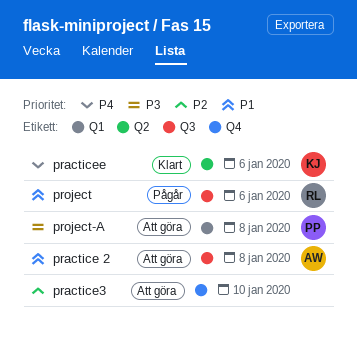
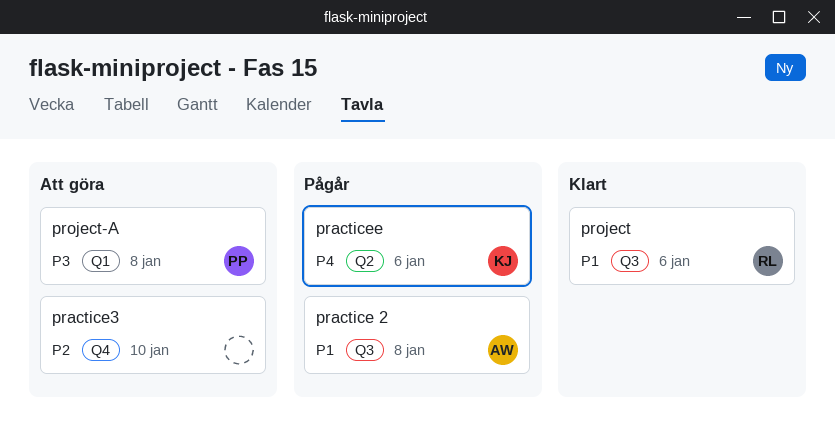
practice 2, status: Att göra -> Pågår
practicee, status: Klart -> Pågår
project, status: Pågår -> Klart

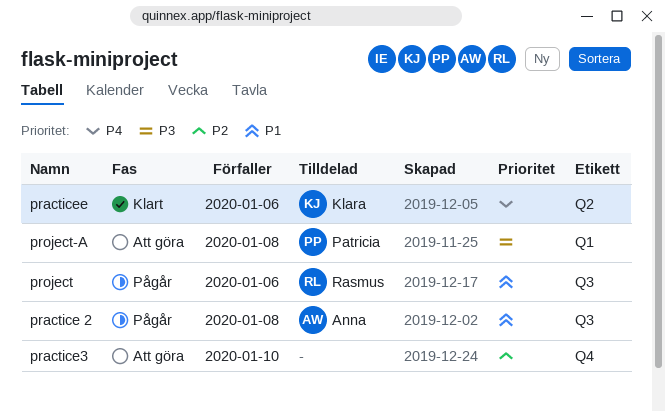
practicee, status: Pågår -> Klart
project, status: Klart -> Pågår

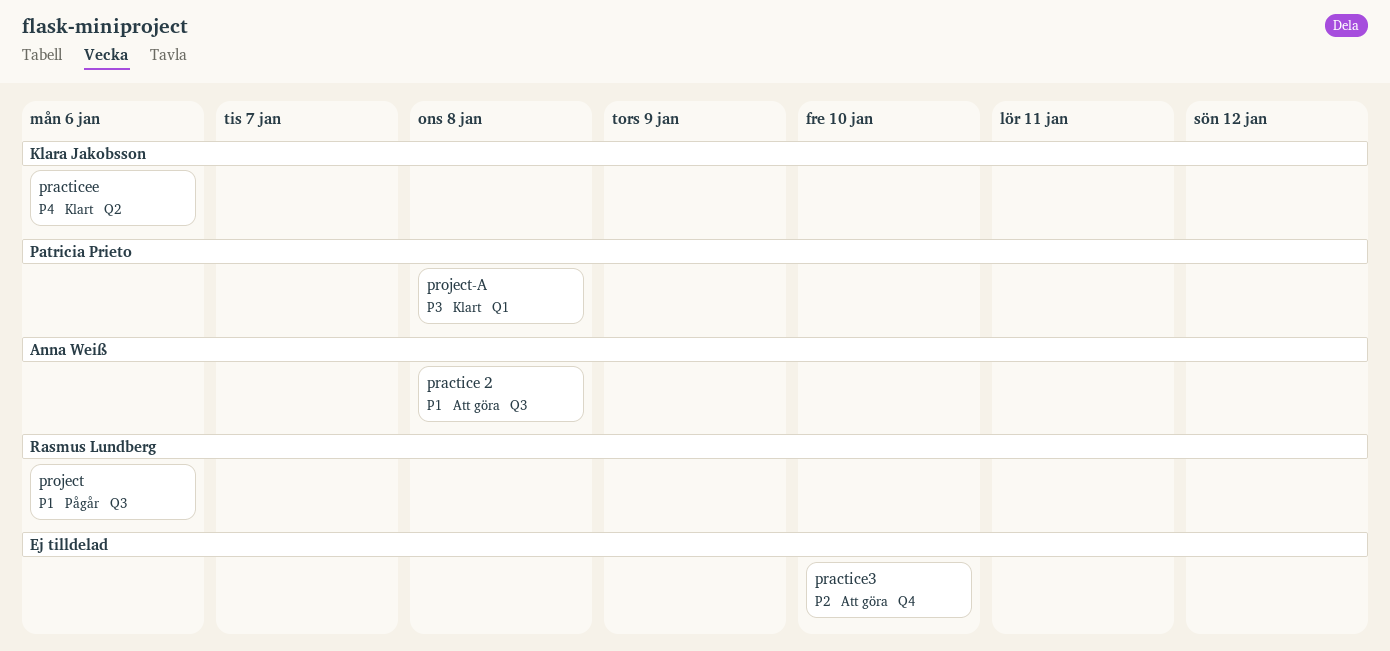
practice 2, status: Pågår -> Att göra
project-A, status: Att göra -> Klart

